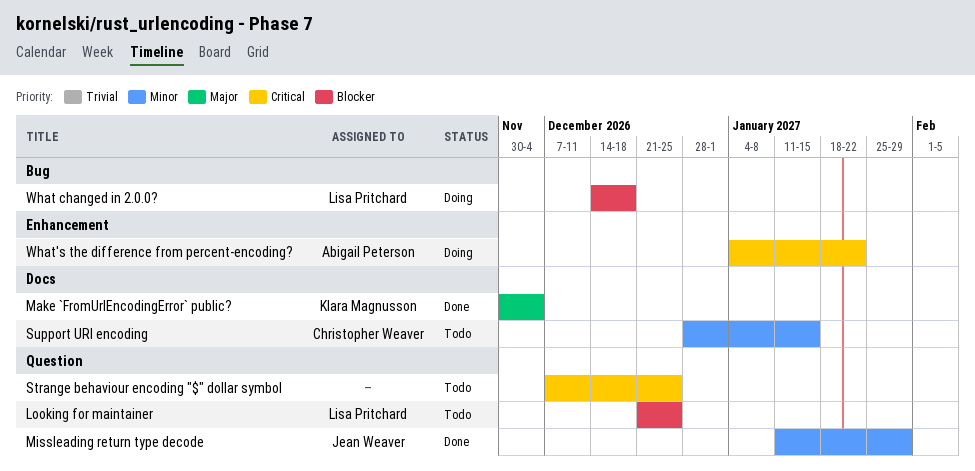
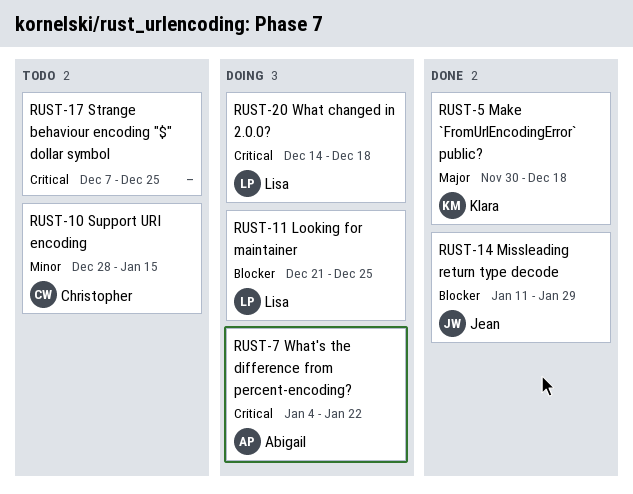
Looking for maintainer, status: Todo -> Doing
Make `FromUrlEncodingError` public?, due: Dec 4 -> Dec 18
Missleading return type decode, priority: Minor -> Blocker
What changed in 2.0.0?, priority: Blocker -> Critical

